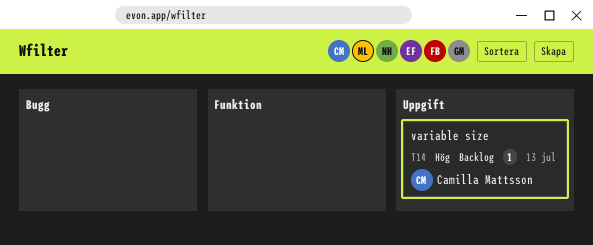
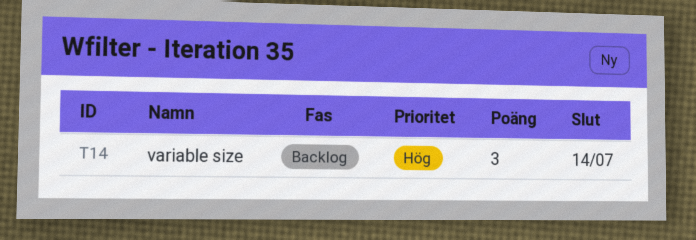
T14, estimate: 1 -> 3
T14, due: Jul 13 -> Jul 14

